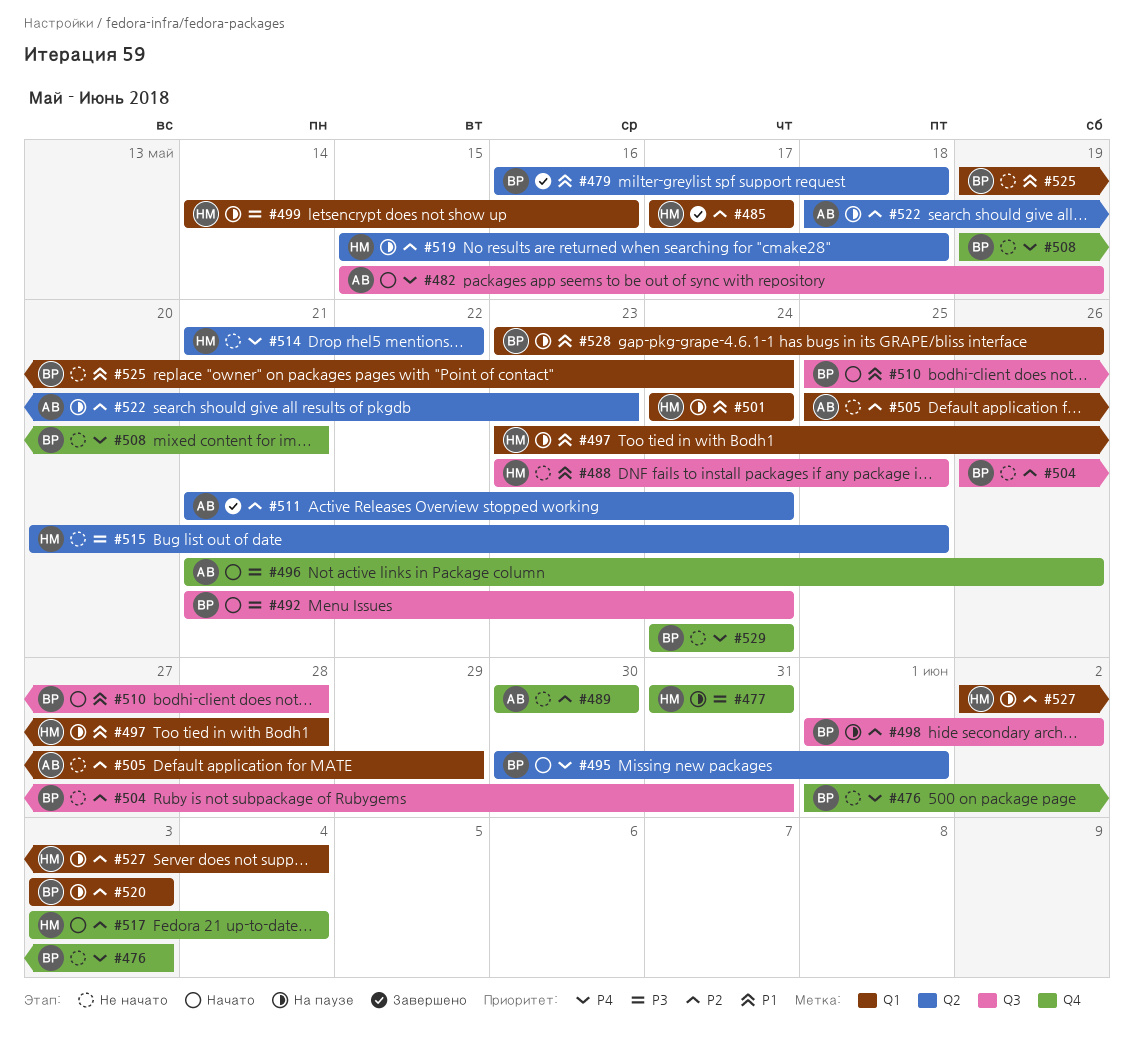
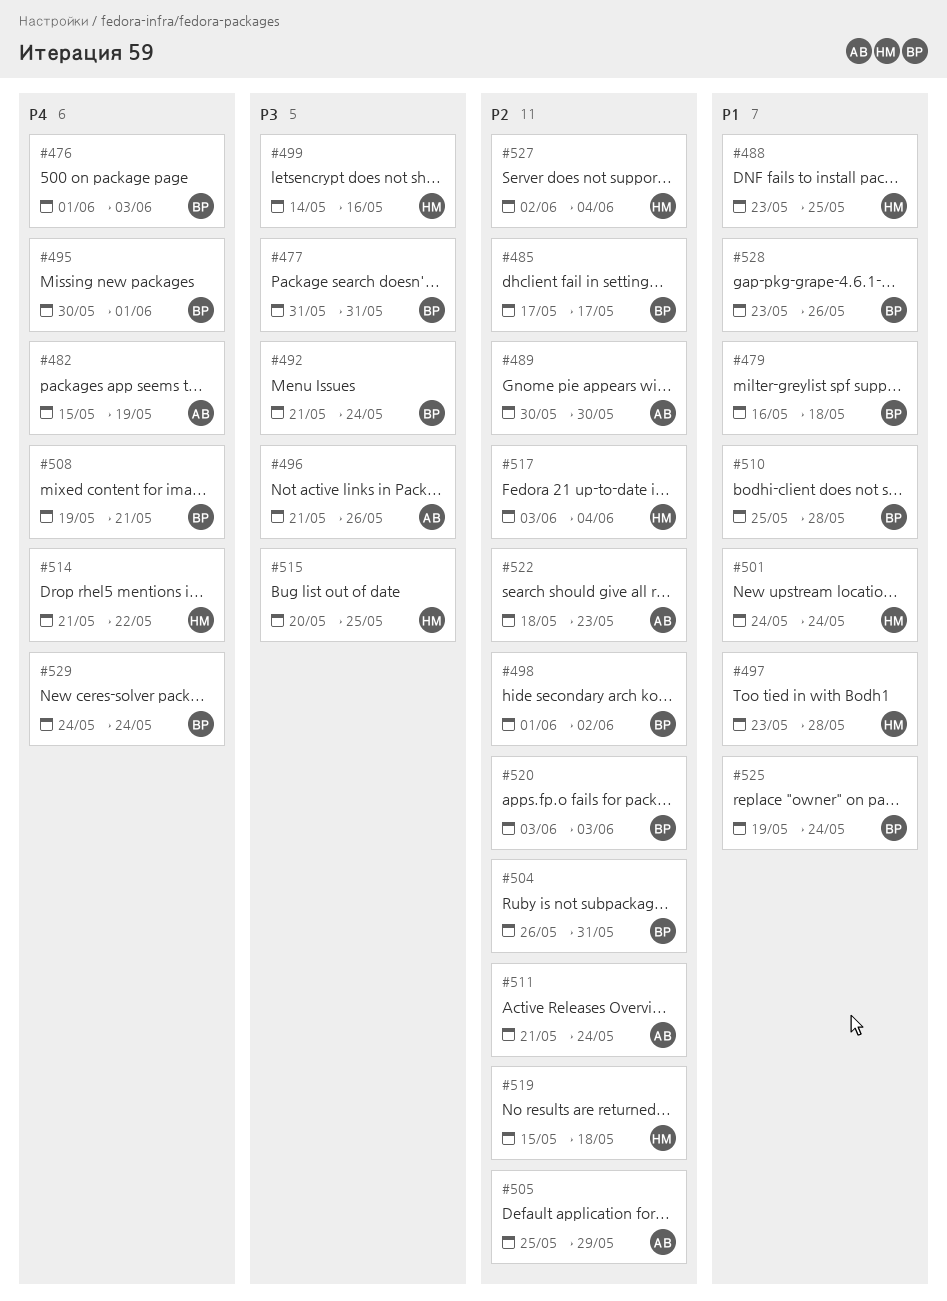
#477, owner: НМ -> ВР
#485, owner: НМ -> ВР

